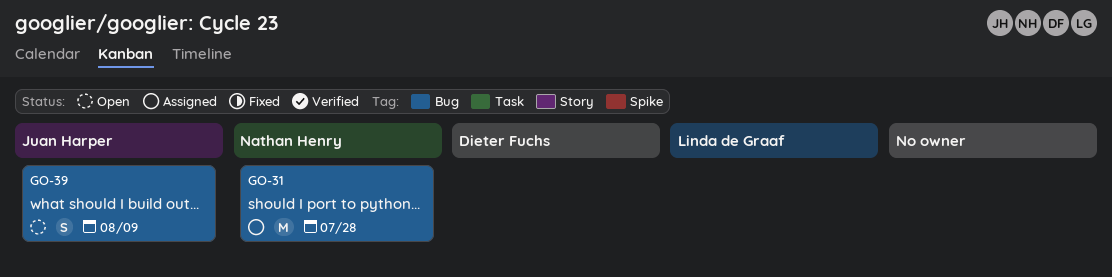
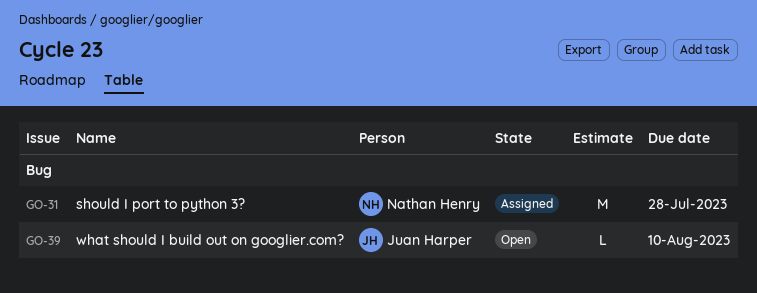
GO-39, estimate: S -> L
GO-39, due: Aug 9 -> Aug 10

